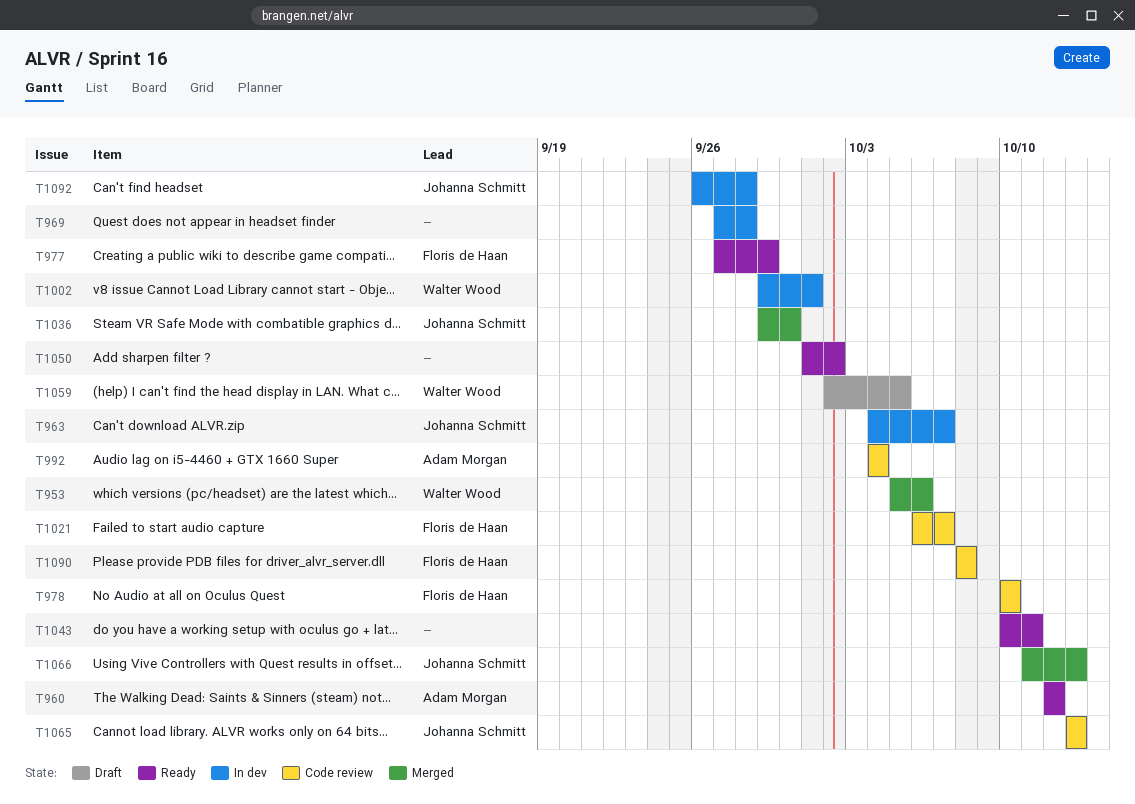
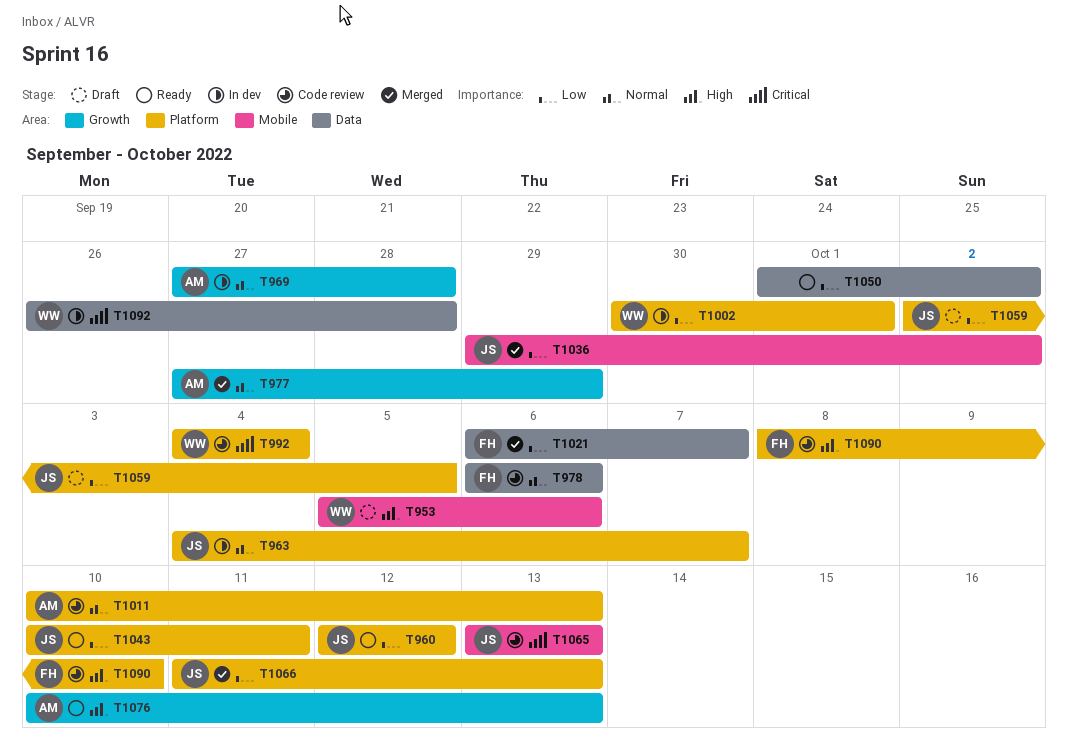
T953, status: Merged -> Draft
T960, owner: Adam Morgan -> Johanna Schmitt
T969, owner: none -> Adam Morgan
T977, status: Ready -> Merged
T977, owner: Floris de Haan -> Adam Morgan
T978, start: Oct 10 -> Oct 6
T978, due: Oct 10 -> Oct 6
T992, owner: Adam Morgan -> Walter Wood
T1002, start: Sep 29 -> Sep 30
T1011: none -> present
T1021, status: Code review -> Merged
T1036, due: Sep 30 -> Oct 2
T1043, owner: none -> Johanna Schmitt
T1059, owner: Walter Wood -> Johanna Schmitt
T1076: none -> present
T1090, due: Oct 8 -> Oct 10
T1092, owner: Johanna Schmitt -> Walter Wood

